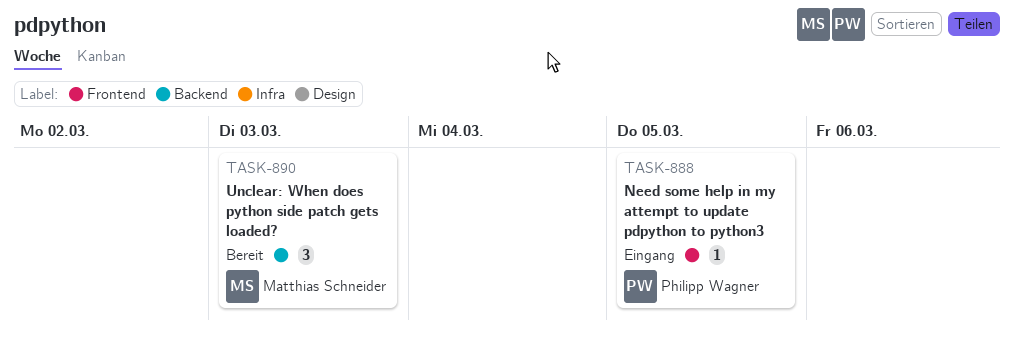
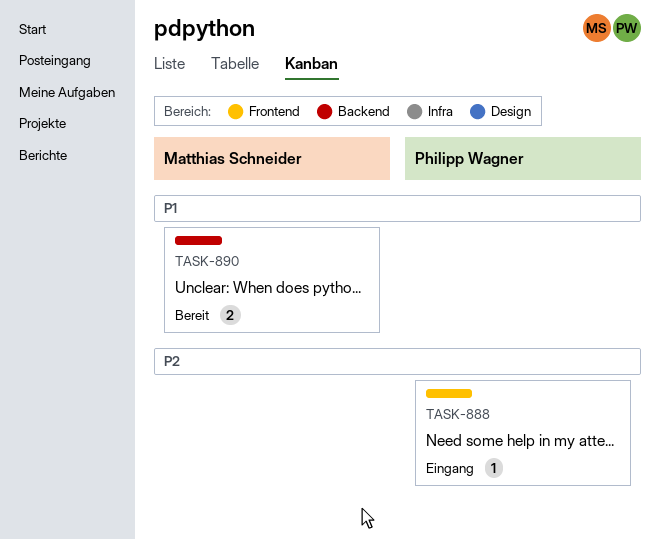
TASK-890, estimate: 3 -> 2

